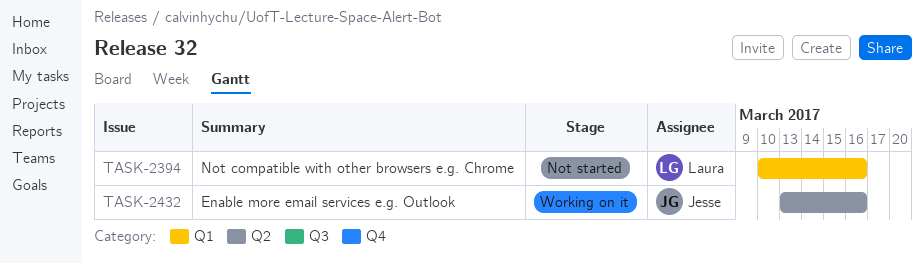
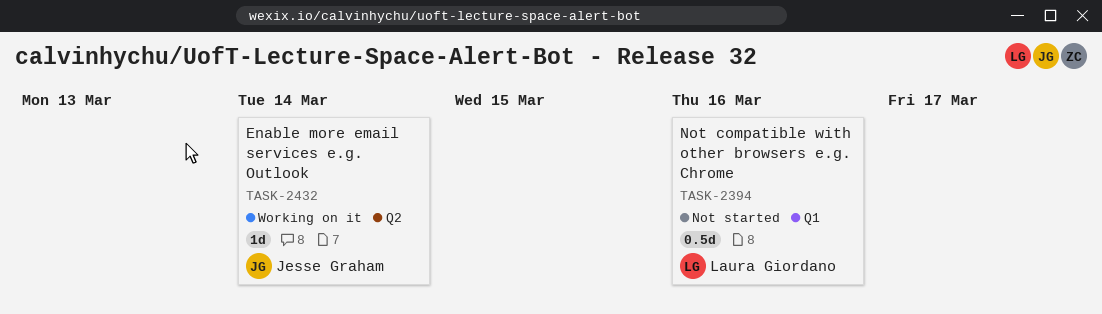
TASK-2432, due: Mar 16 -> Mar 14

